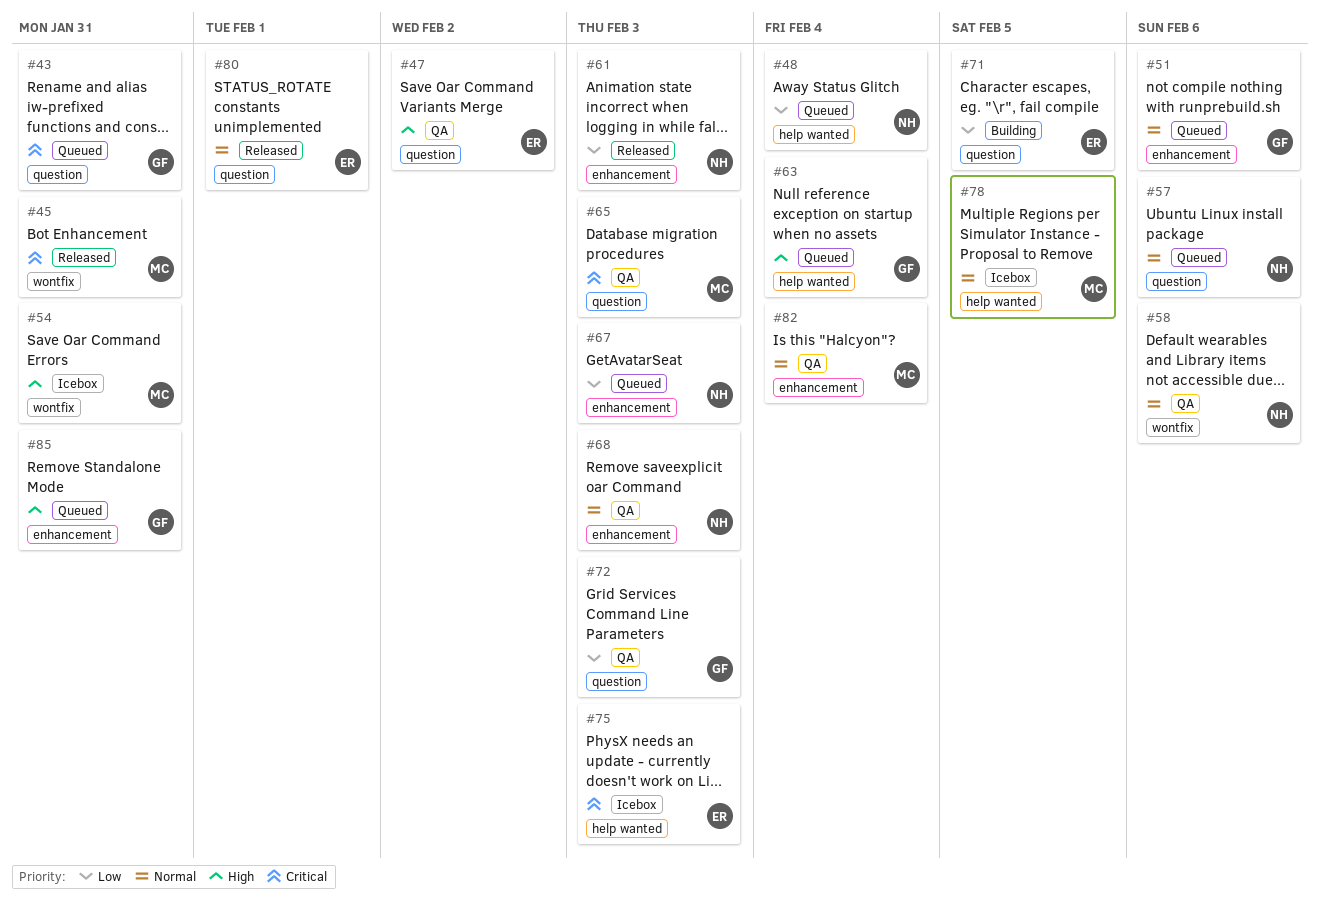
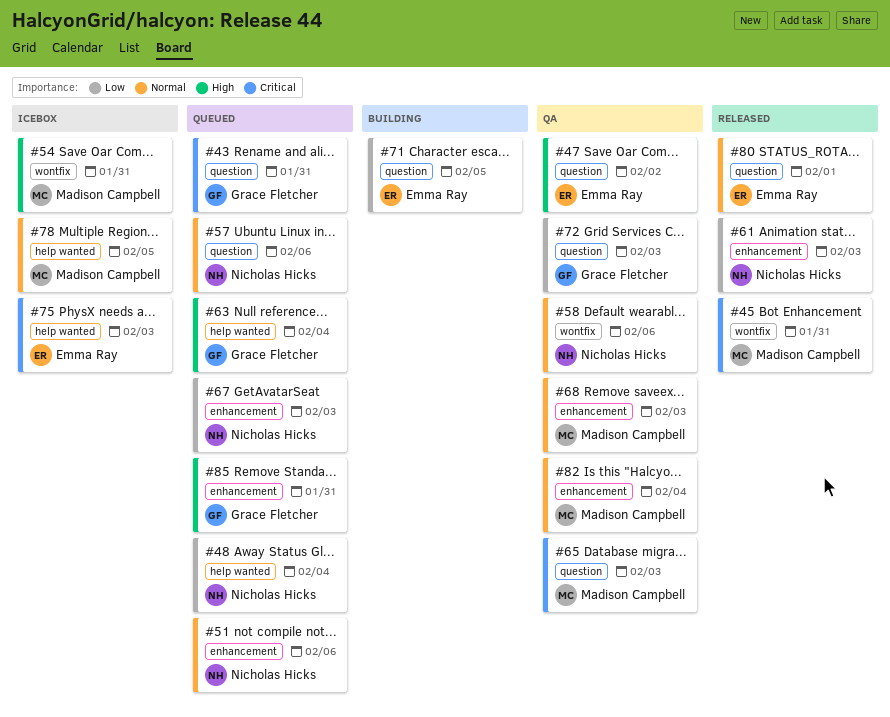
#51, owner: Grace Fletcher -> Nicholas Hicks
#68, owner: Nicholas Hicks -> Madison Campbell

